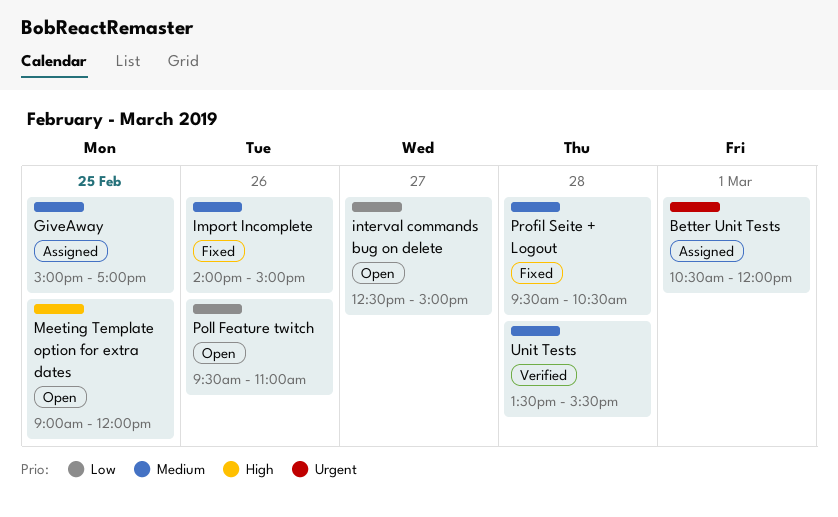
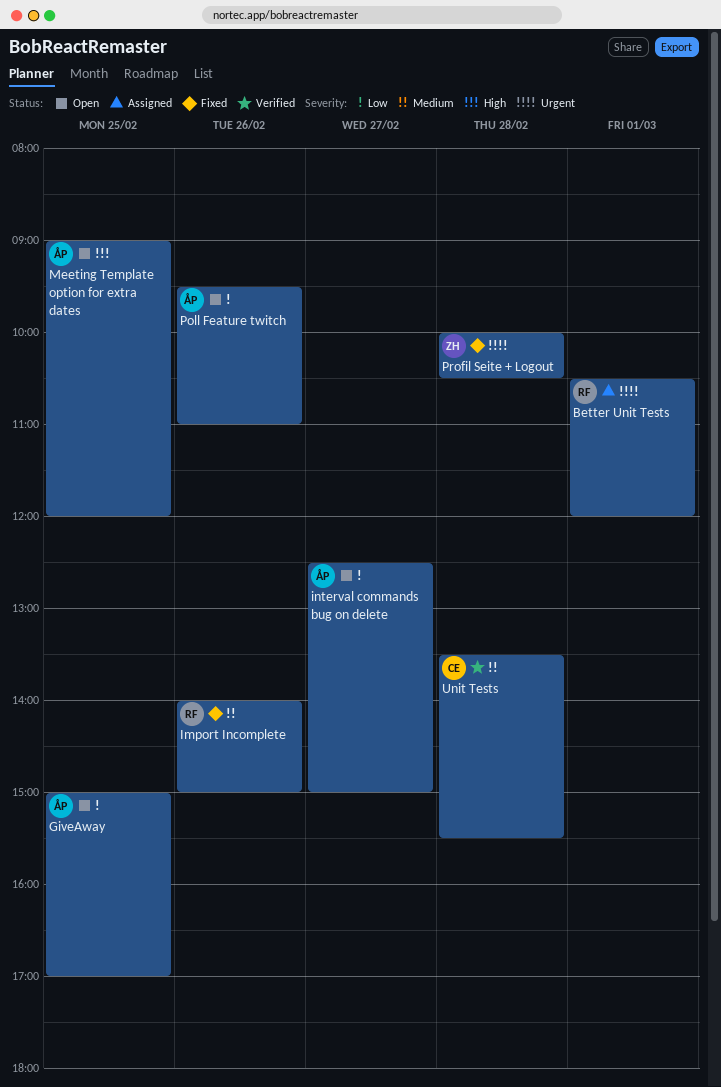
GiveAway, status: Assigned -> Open
GiveAway, priority: Medium -> Low
Profil Seite + Logout, priority: Medium -> Urgent
Profil Seite + Logout, begins: 09:30 -> 10:00

